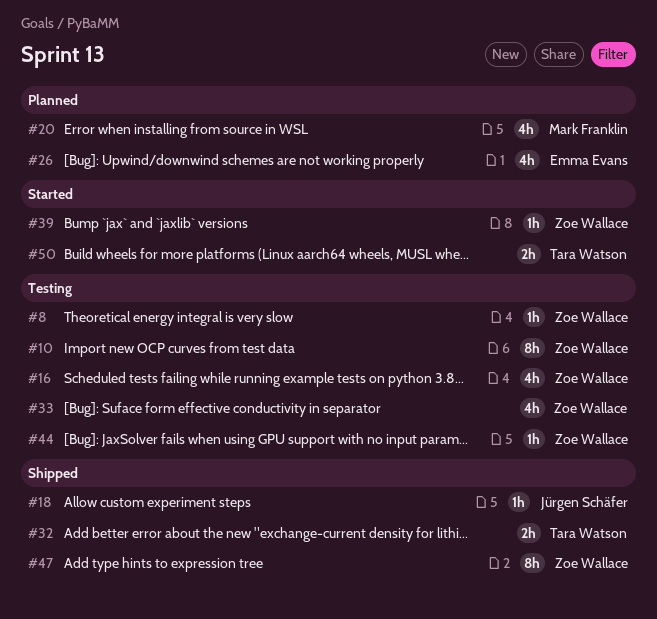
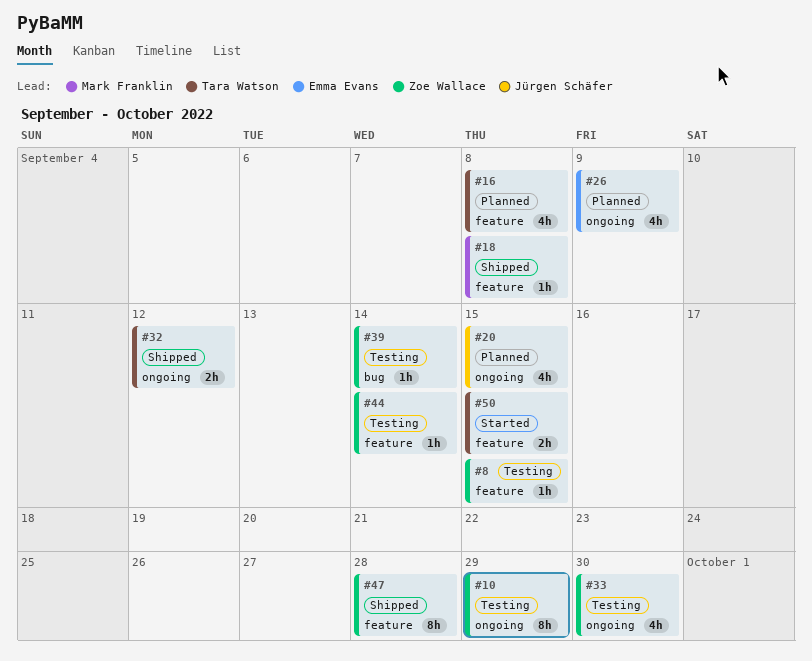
#16, status: Testing -> Planned
#16, owner: Zoe Wallace -> Tara Watson
#18, owner: Jürgen Schäfer -> Mark Franklin
#20, owner: Mark Franklin -> Jürgen Schäfer
#39, status: Started -> Testing

